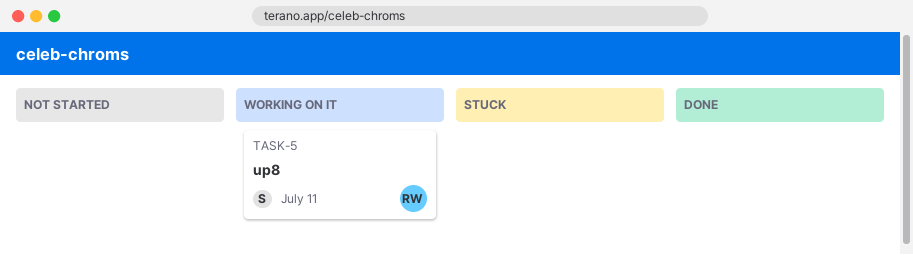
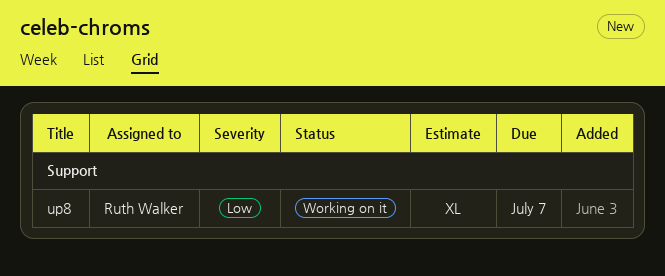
up8, estimate: S -> XL
up8, due: Jul 11 -> Jul 7

